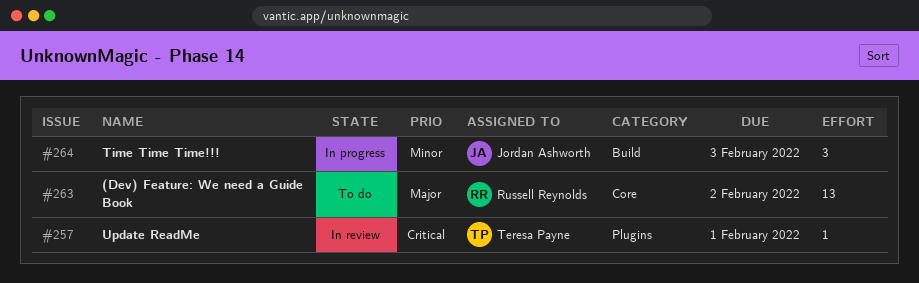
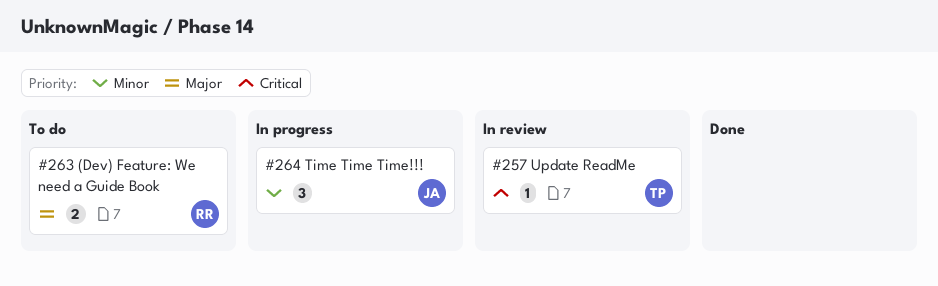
#263, estimate: 13 -> 2

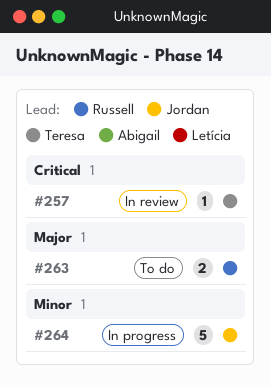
#264, estimate: 3 -> 5

